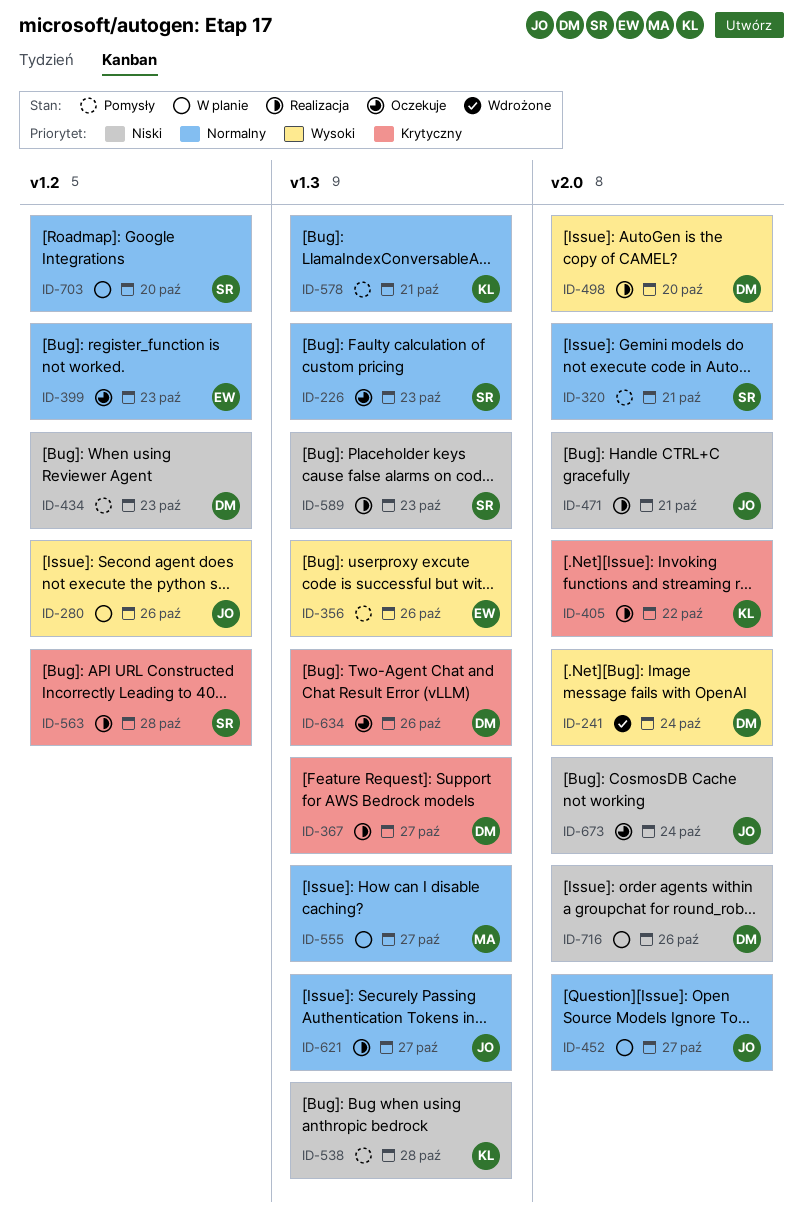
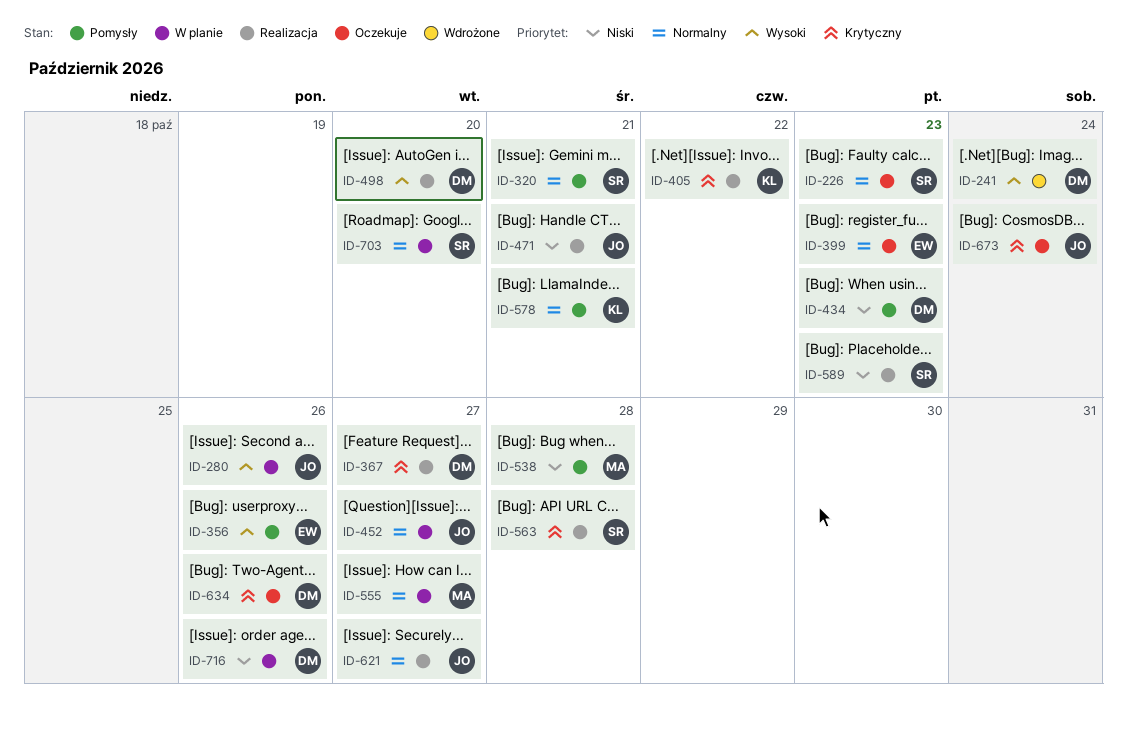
ID-538, owner: KL -> MA
ID-673, priority: Niski -> Krytyczny

